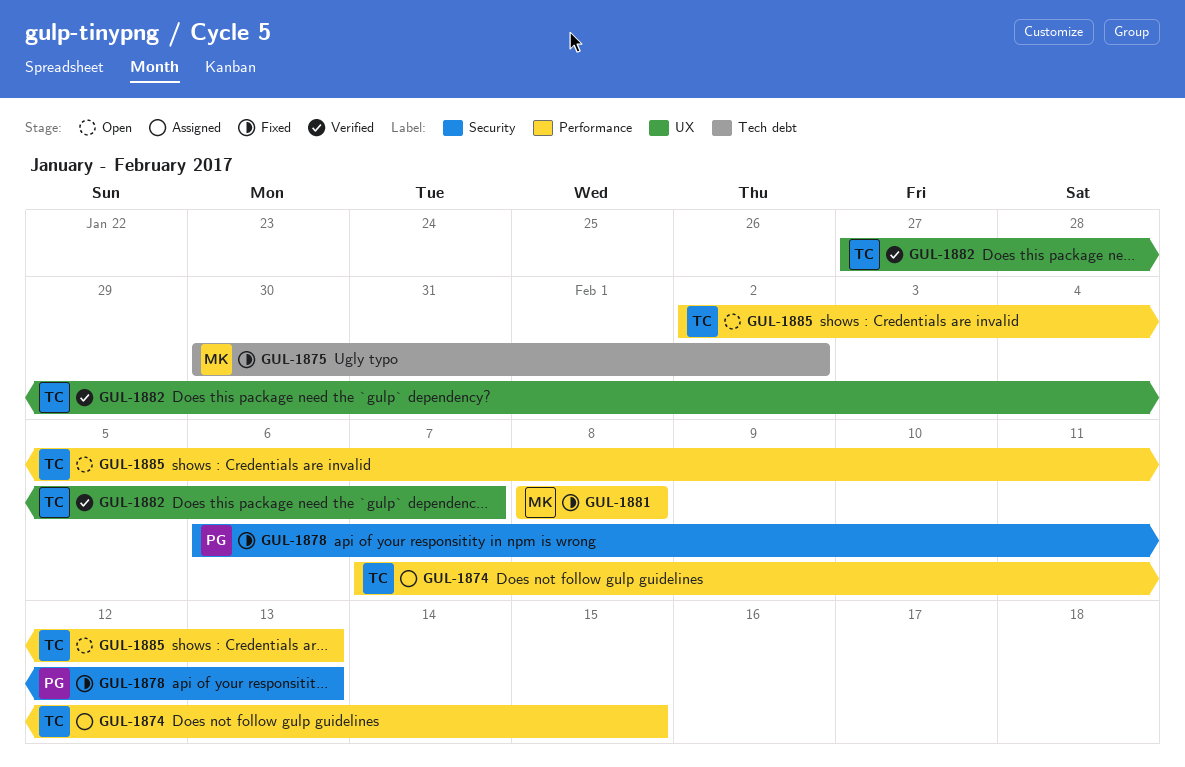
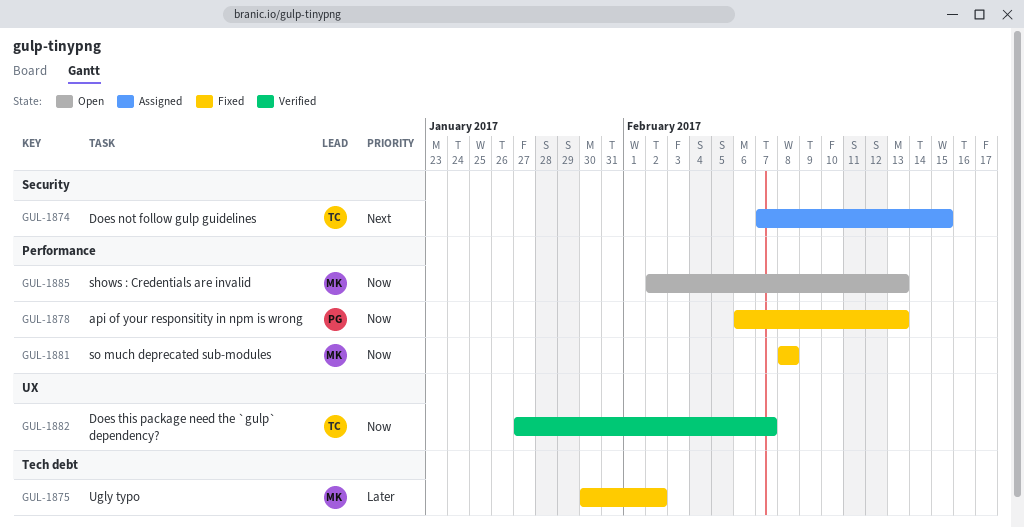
GUL-1874, label: Performance -> Security
GUL-1878, label: Security -> Performance
GUL-1885, owner: TC -> MK

